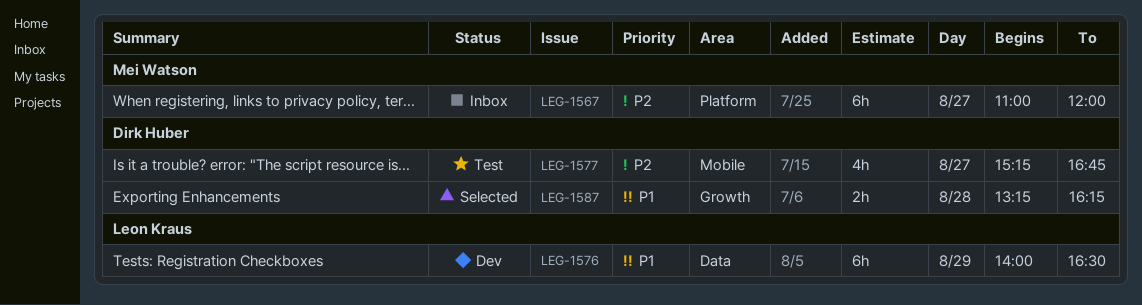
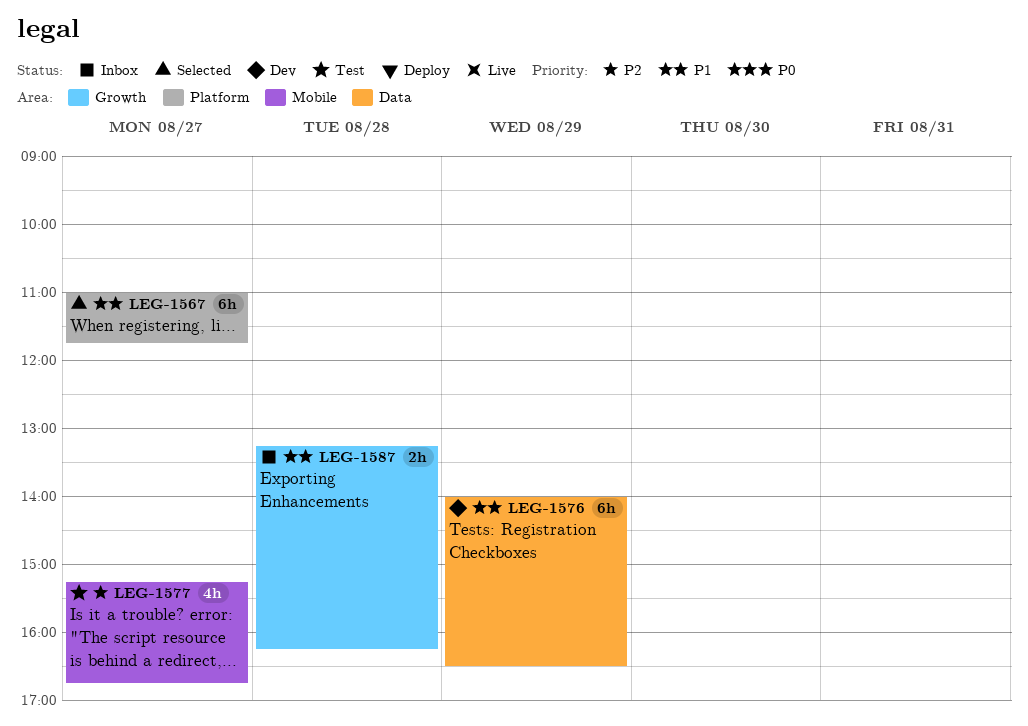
LEG-1567, status: Inbox -> Selected
LEG-1567, priority: P2 -> P1
LEG-1567, ends: 12:00 -> 11:45
LEG-1587, status: Selected -> Inbox

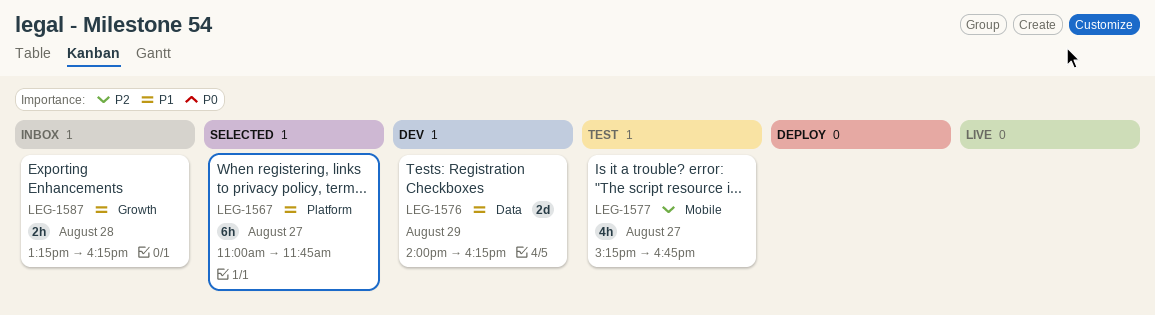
LEG-1576, estimate: 6h -> 2d
LEG-1576, ends: 16:30 -> 16:15

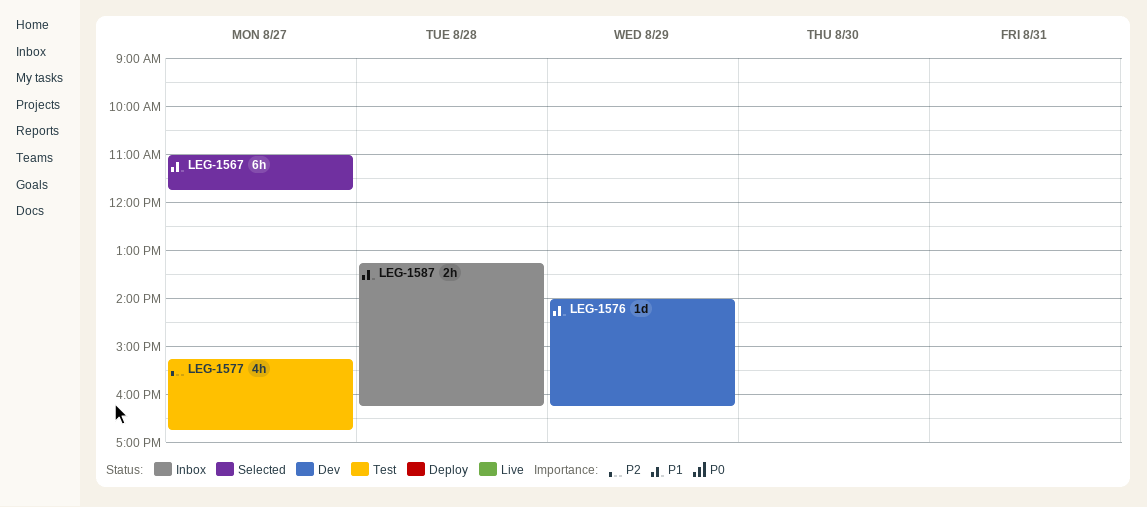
LEG-1576, estimate: 2d -> 1d

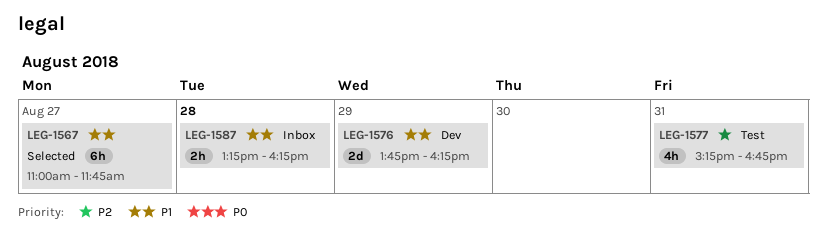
LEG-1576, estimate: 1d -> 2d
LEG-1576, begins: 14:00 -> 13:45
LEG-1577, day: Aug 27 -> Aug 31

